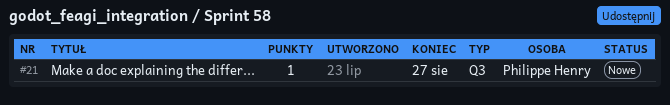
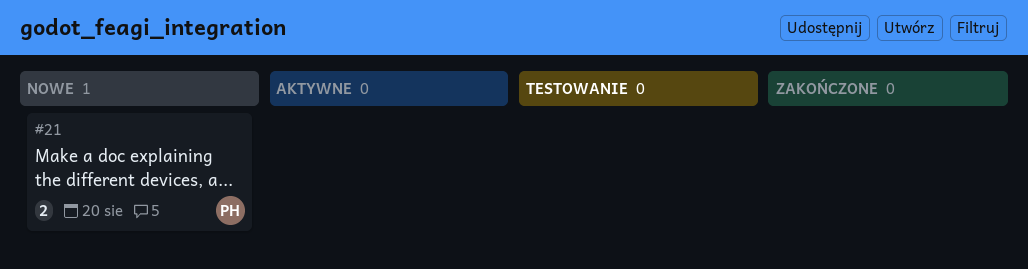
#21, estimate: 1 -> 2
#21, due: Aug 27 -> Aug 20

